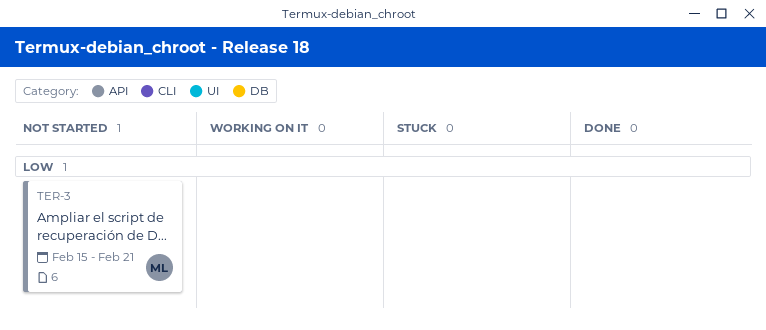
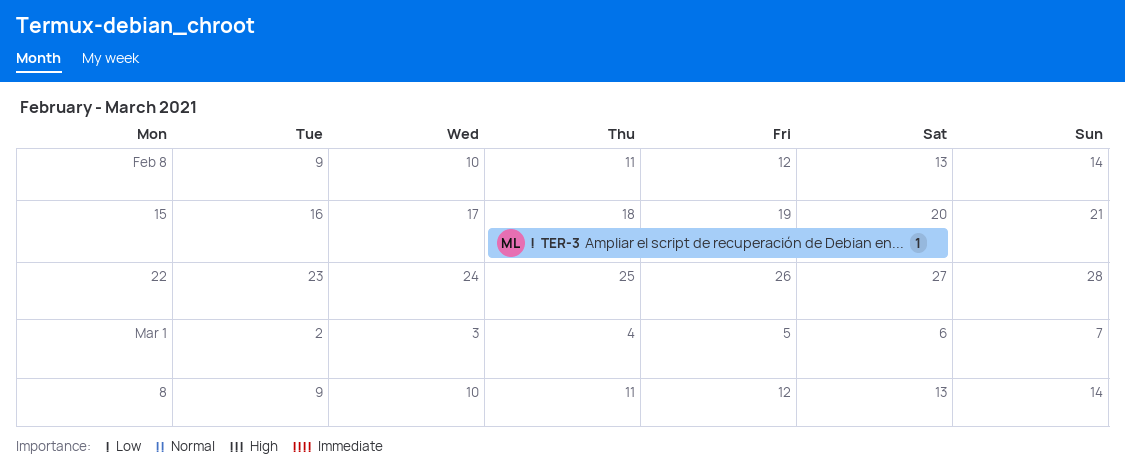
TER-3, start: Feb 15 -> Feb 18
TER-3, due: Feb 21 -> Feb 20

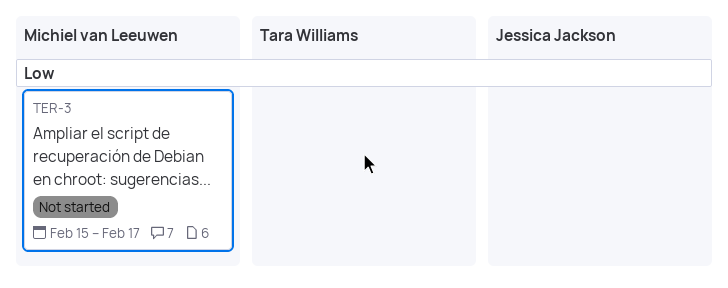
TER-3, start: Feb 18 -> Feb 15
TER-3, due: Feb 20 -> Feb 17

